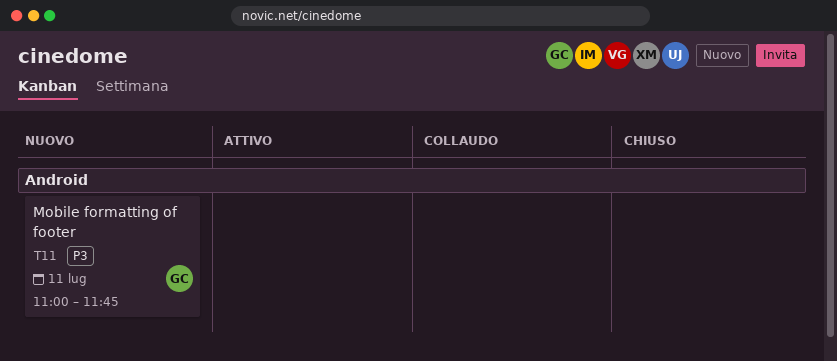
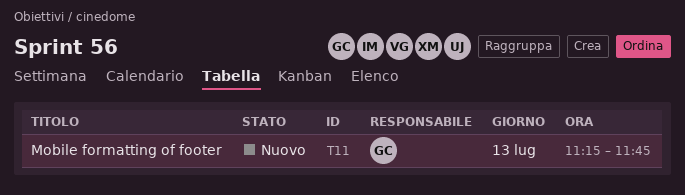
T11, day: Jul 11 -> Jul 13
T11, begins: 11:00 -> 11:15

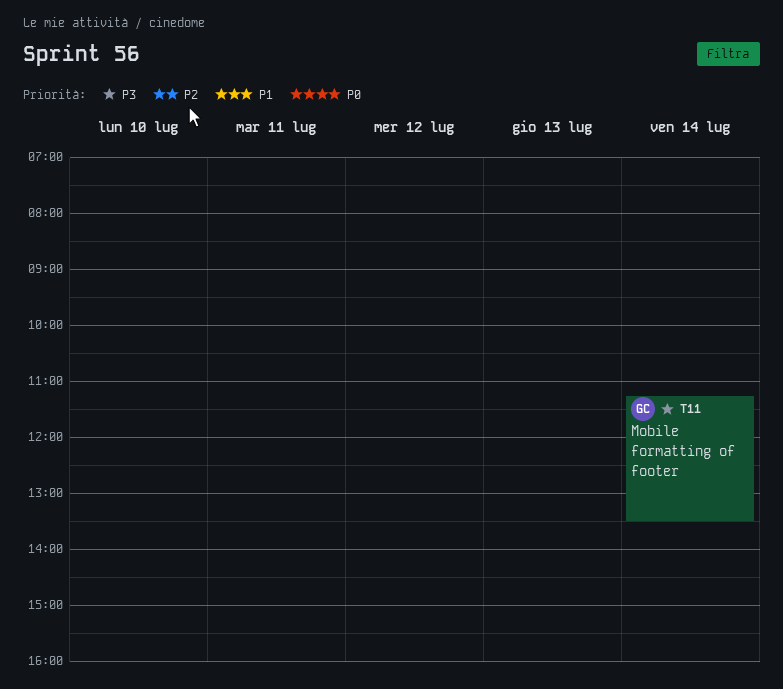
T11, day: Jul 13 -> Jul 14
T11, ends: 11:45 -> 13:30

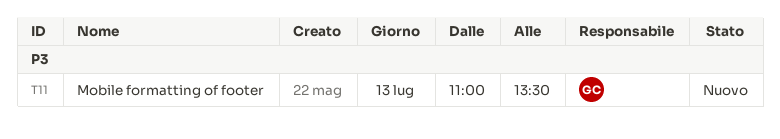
T11, day: Jul 14 -> Jul 13
T11, begins: 11:15 -> 11:00

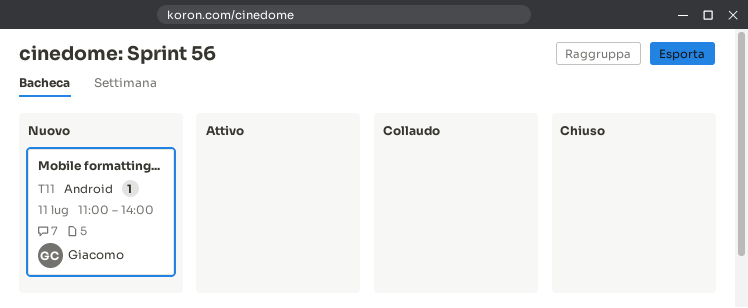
T11, day: Jul 13 -> Jul 11
T11, ends: 13:30 -> 14:00

